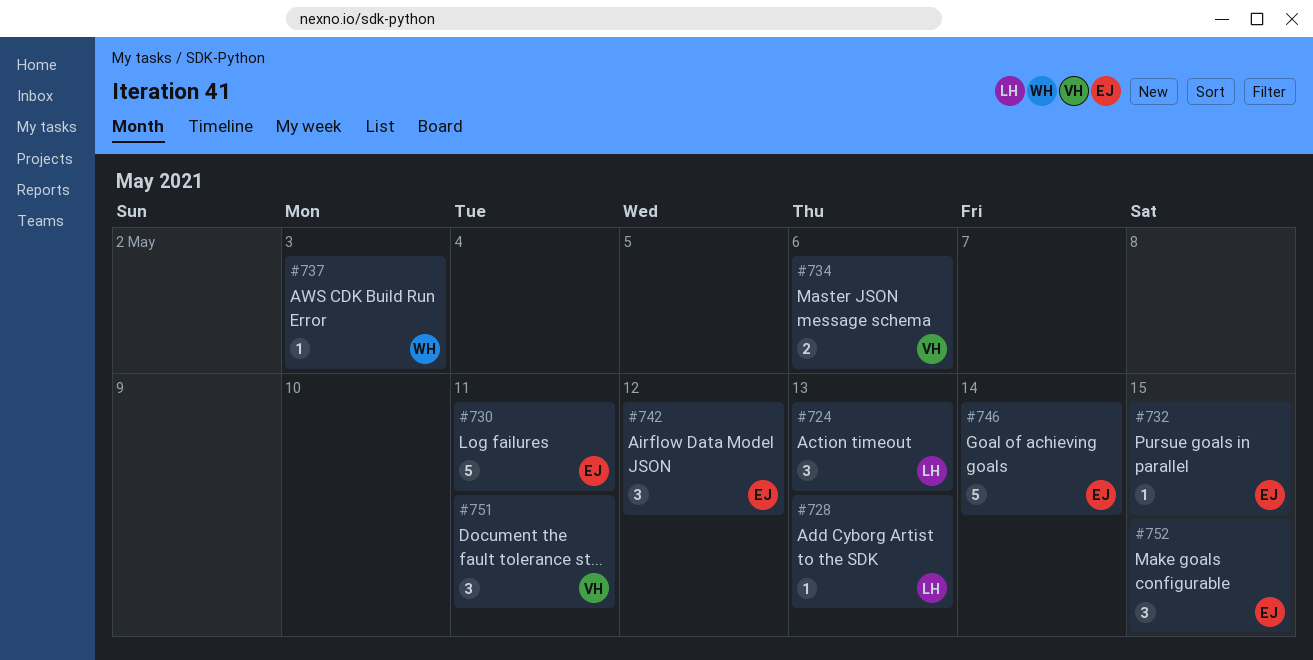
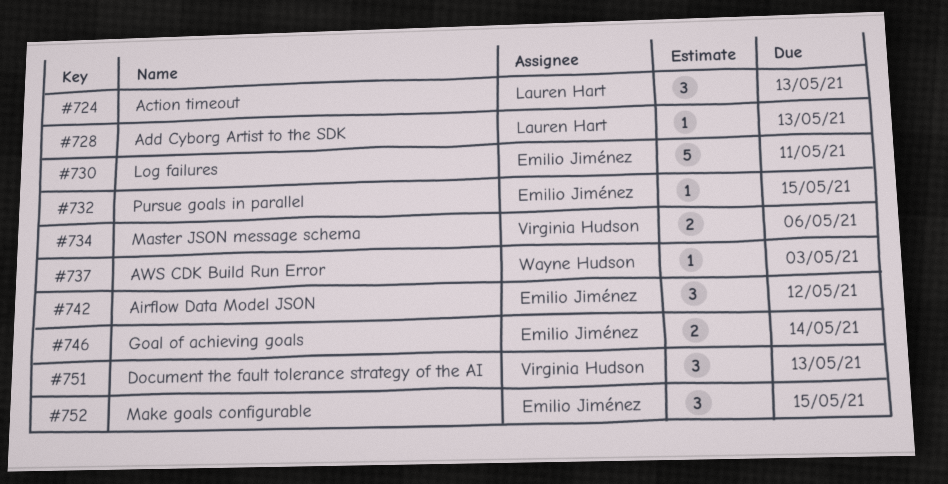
#746, estimate: 5 -> 2
#751, due: May 11 -> May 13

